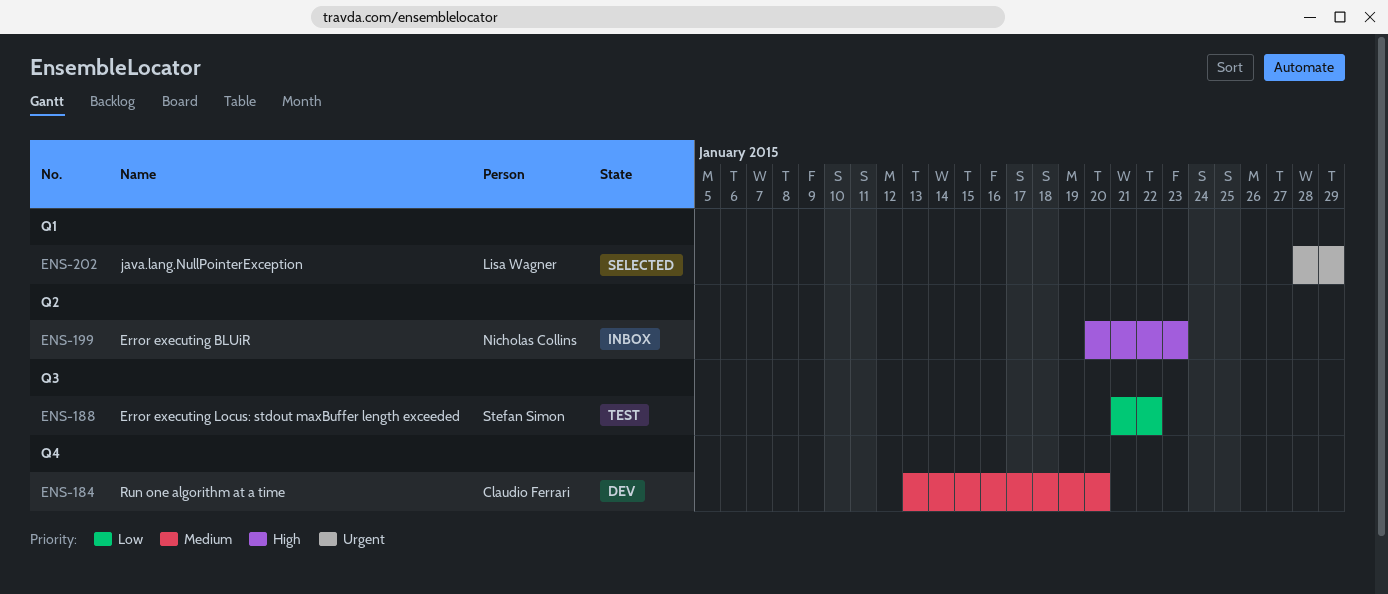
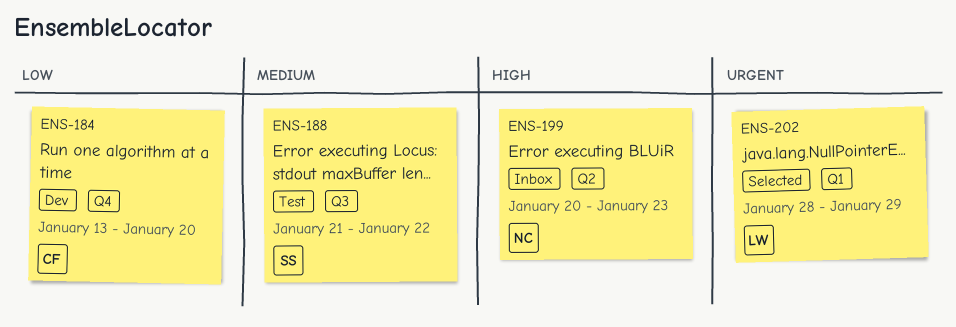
ENS-184, priority: Medium -> Low
ENS-188, priority: Low -> Medium

